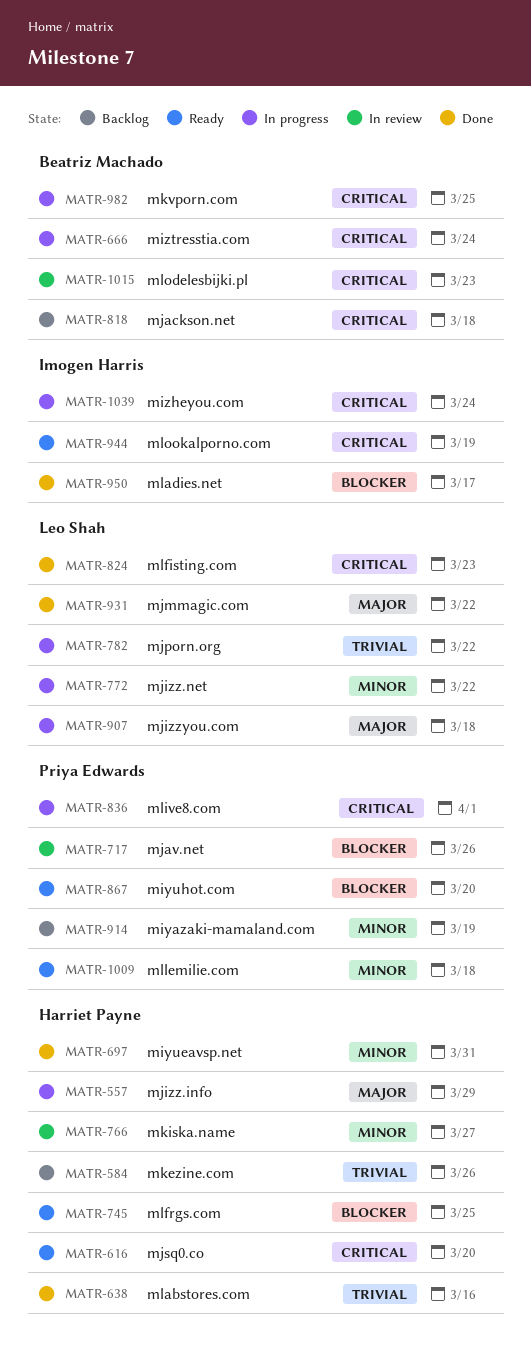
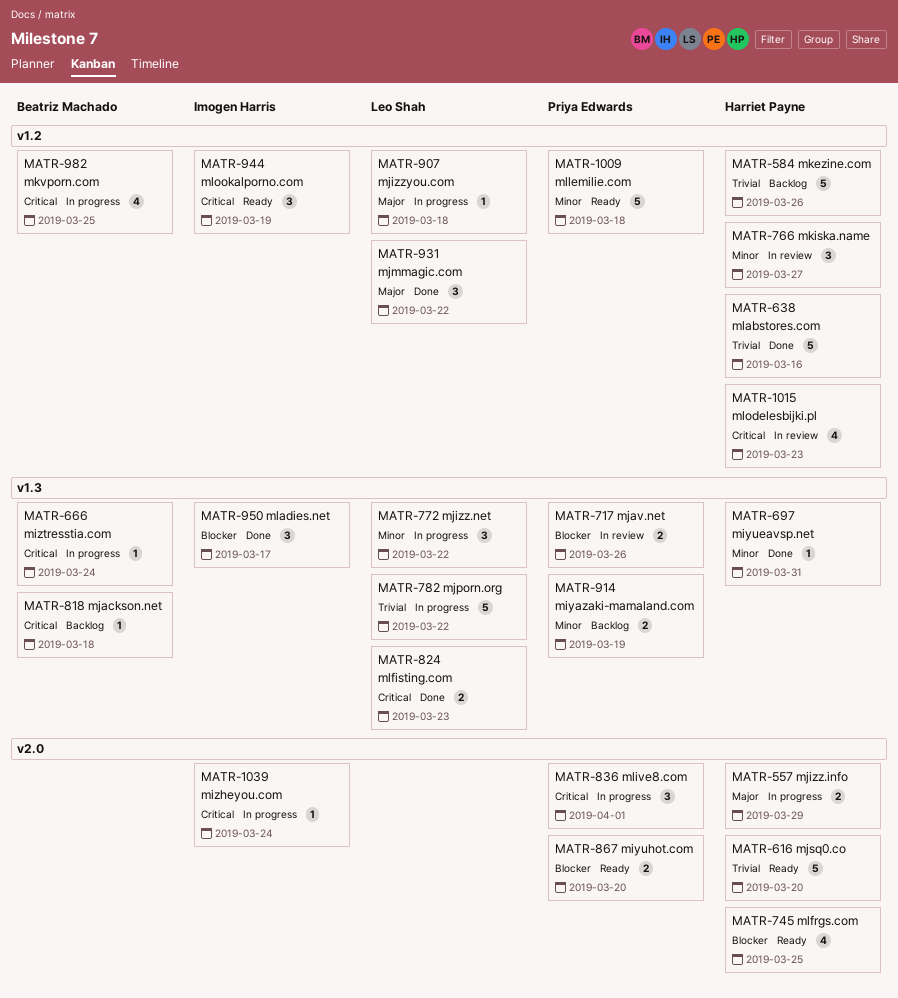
MATR-616, priority: Critical -> Trivial
MATR-1015, owner: Beatriz Machado -> Harriet Payne

